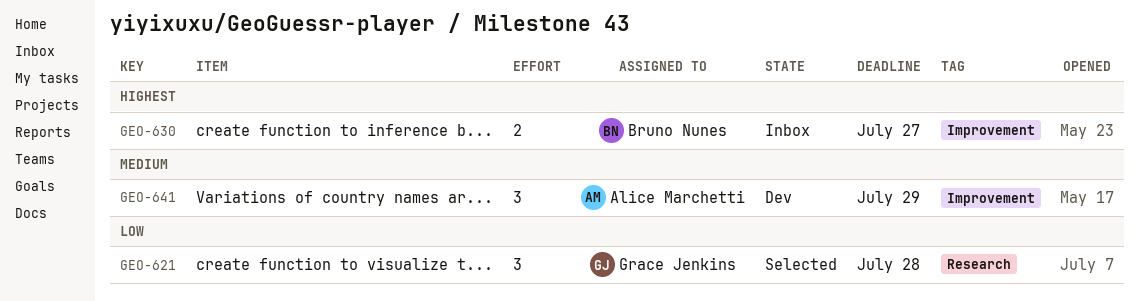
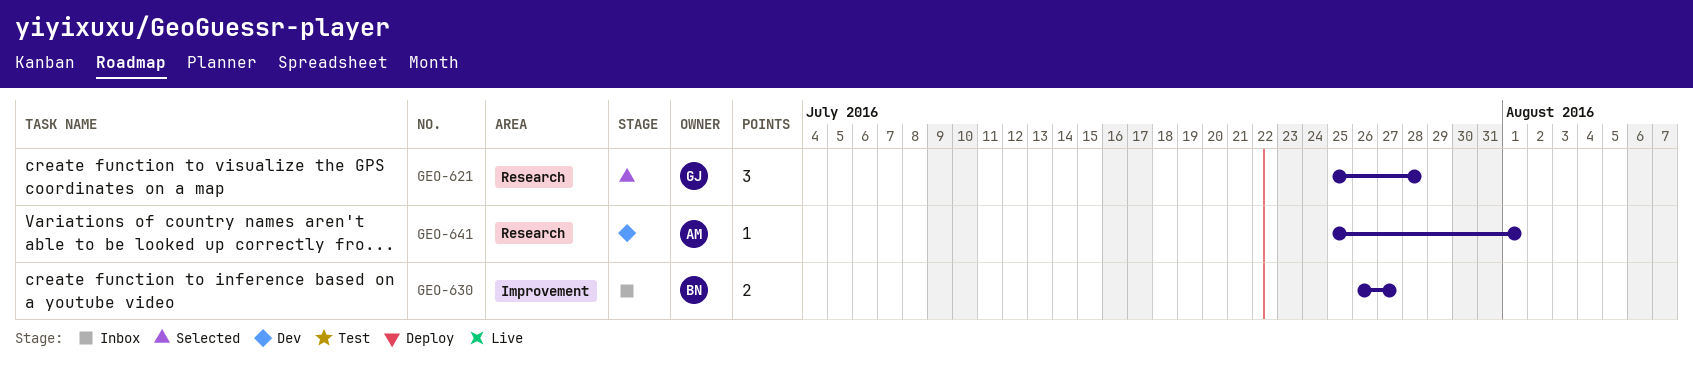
GEO-641, label: Improvement -> Research
GEO-641, estimate: 3 -> 1
GEO-641, due: Jul 29 -> Aug 1

